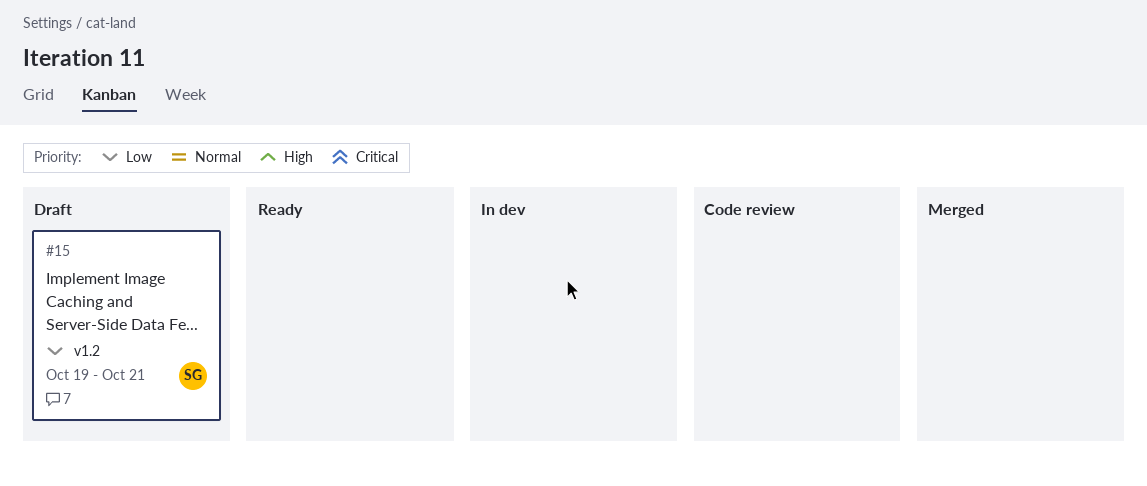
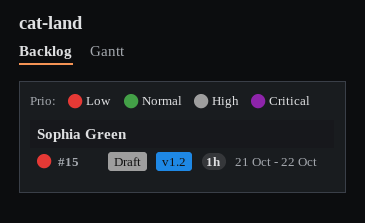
#15, start: Oct 19 -> Oct 21
#15, due: Oct 21 -> Oct 22

